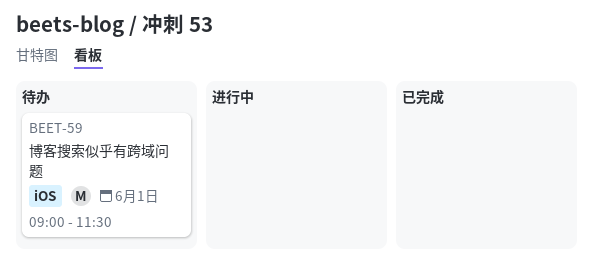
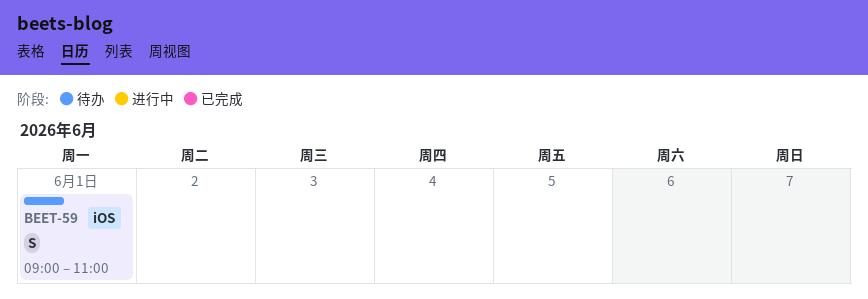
BEET-59, estimate: M -> S
BEET-59, ends: 11:30 -> 11:00

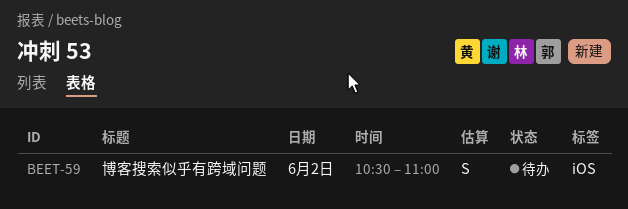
BEET-59, day: Jun 1 -> Jun 2
BEET-59, begins: 09:00 -> 10:30

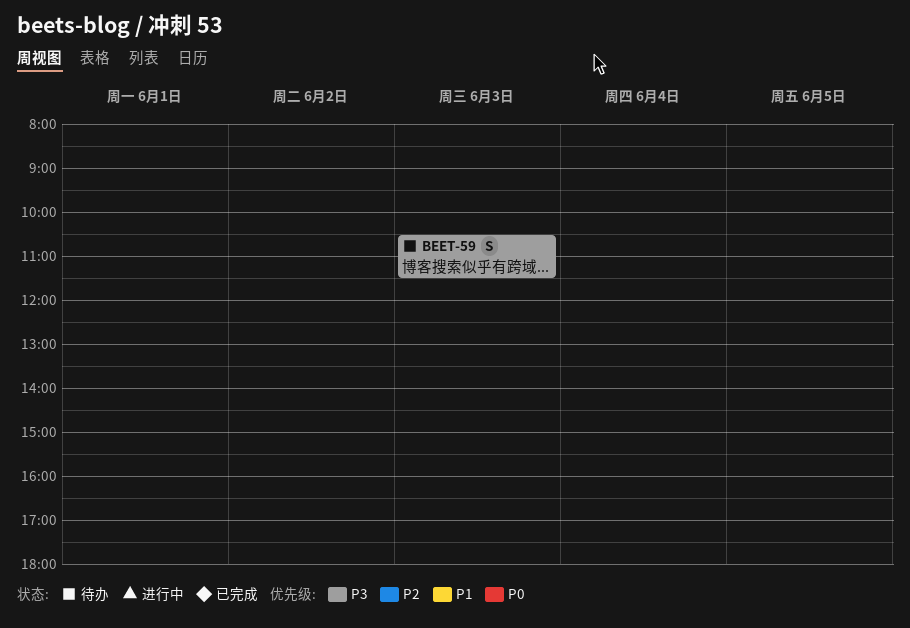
BEET-59, day: Jun 2 -> Jun 3
BEET-59, ends: 11:00 -> 11:30

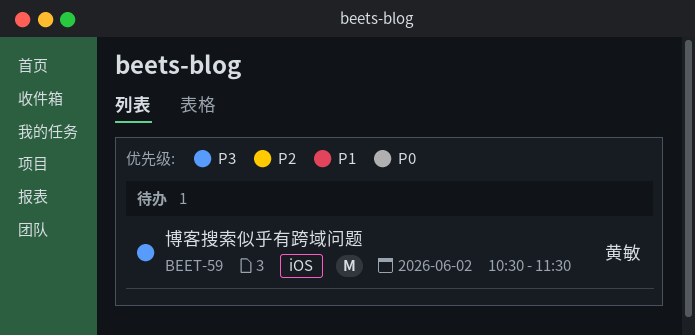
BEET-59, estimate: S -> M
BEET-59, day: Jun 3 -> Jun 2

